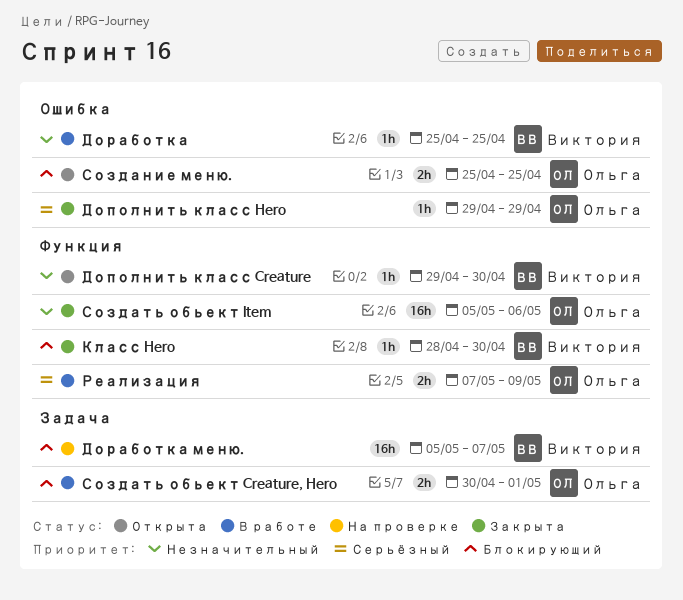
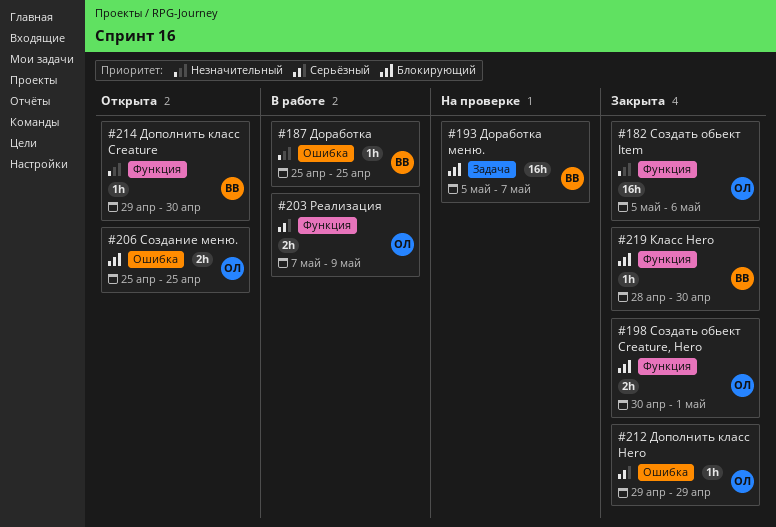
Создать обьект Creature, Hero, status: В работе -> Закрыта
Создать обьект Creature, Hero, label: Задача -> Функция

